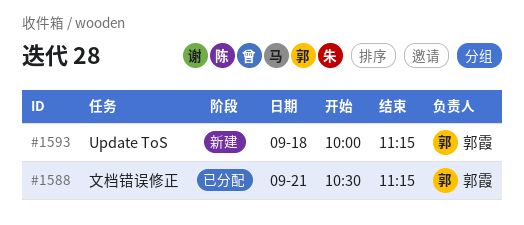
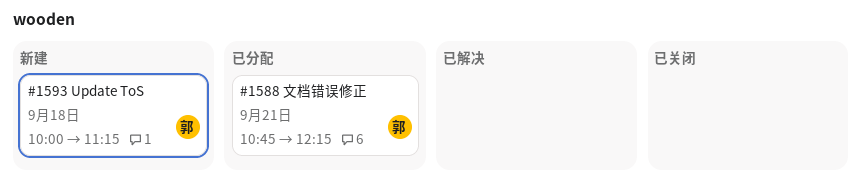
#1588, begins: 10:30 -> 10:45
#1588, ends: 11:15 -> 12:15

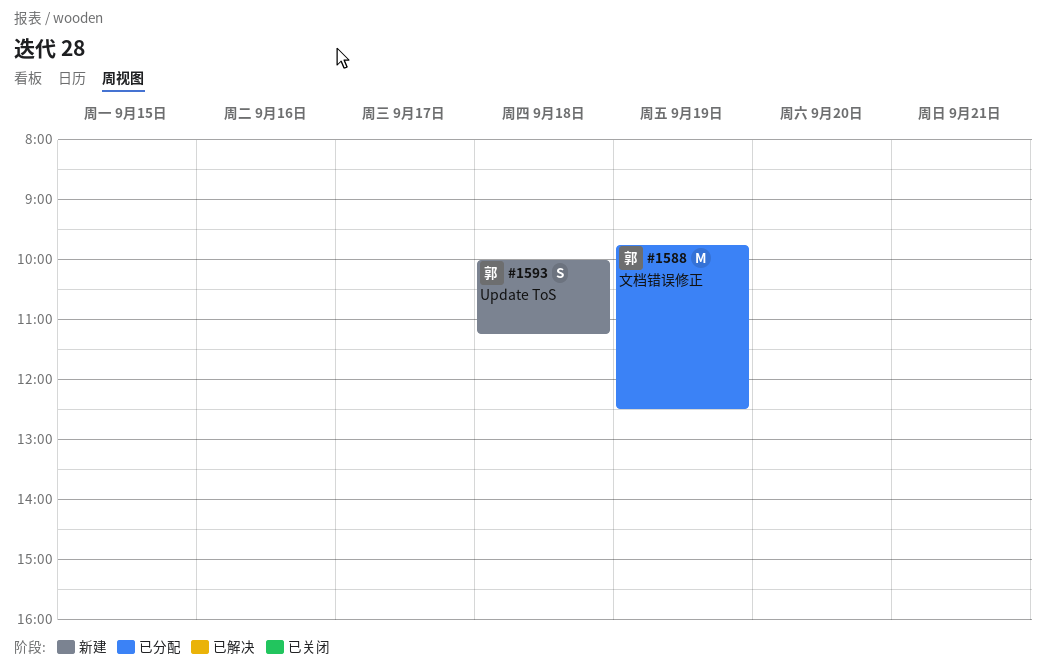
#1588, day: Sep 21 -> Sep 19
#1588, begins: 10:45 -> 09:45
#1588, ends: 12:15 -> 12:30

